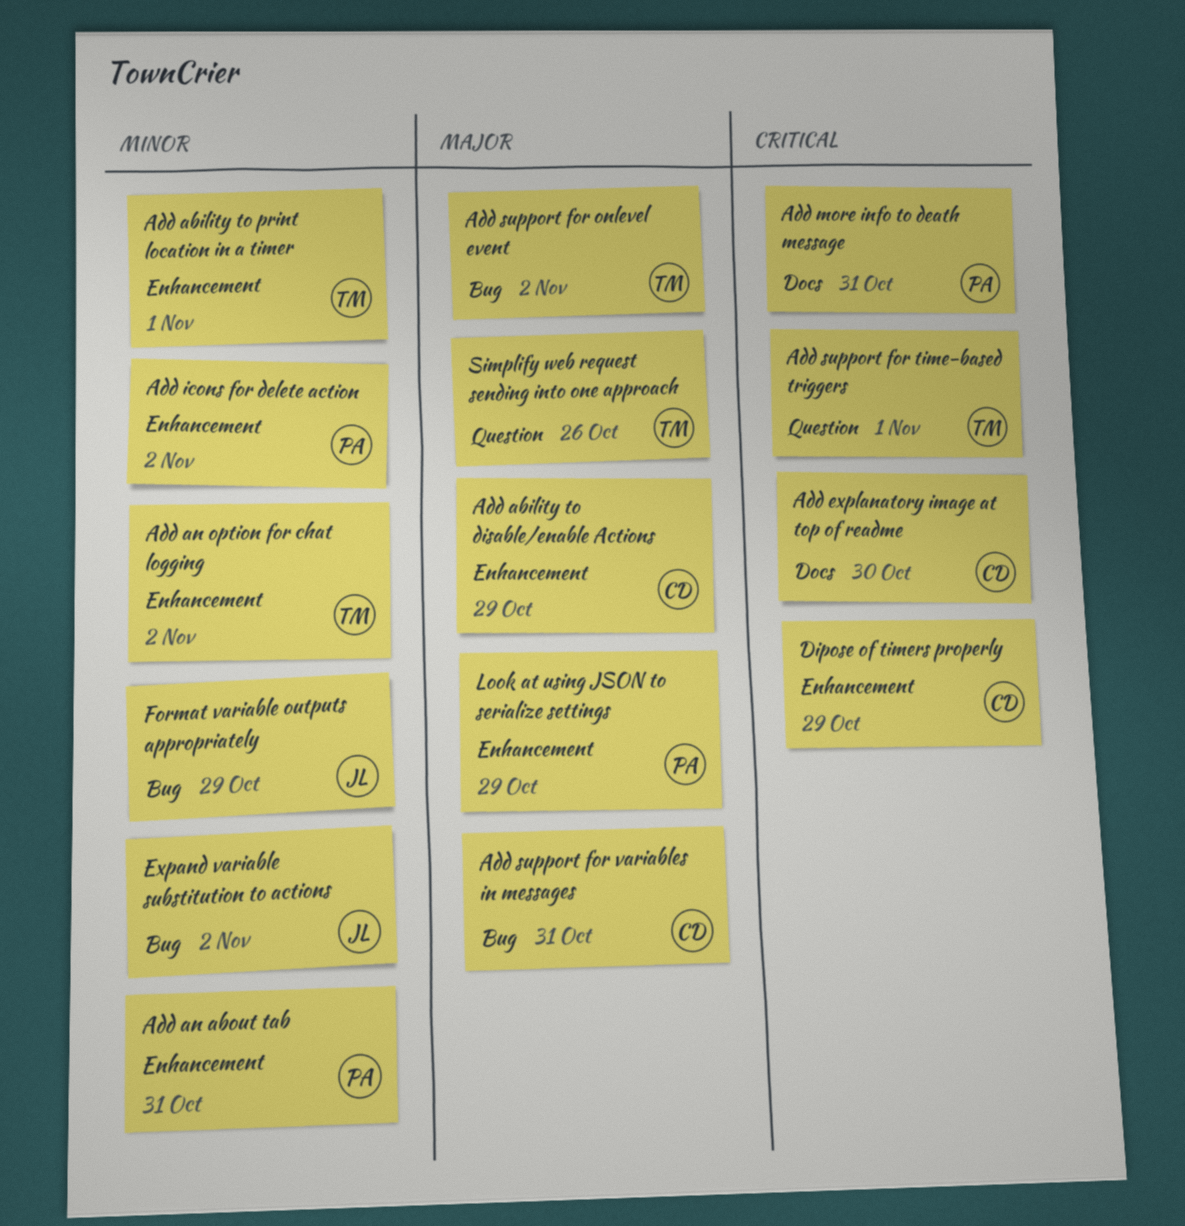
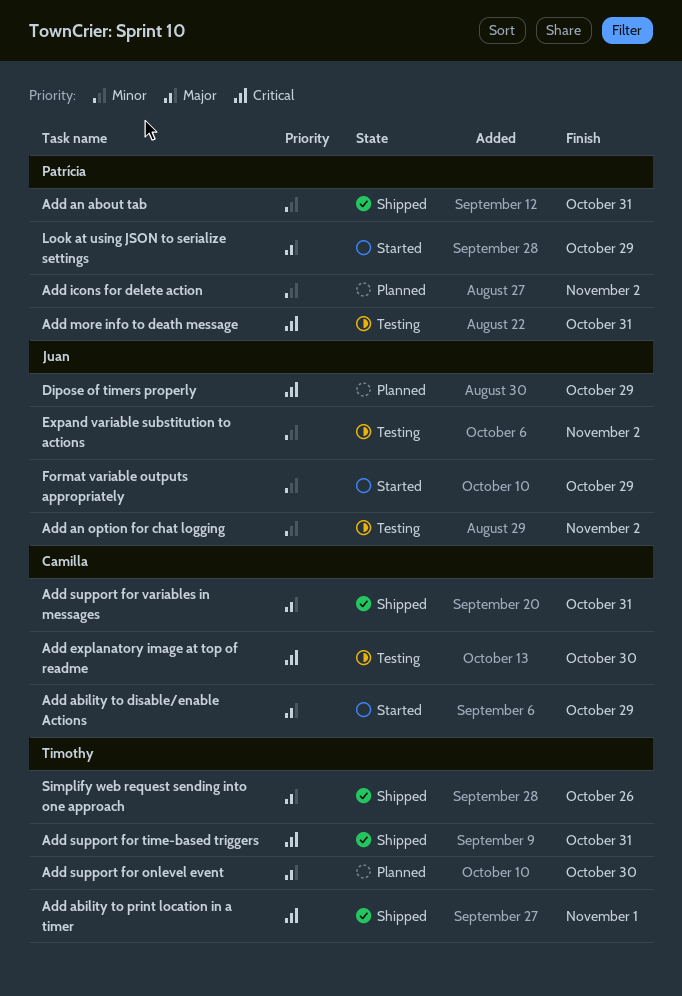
Add ability to print location in a timer, priority: Minor -> Critical
Add an option for chat logging, owner: Timothy -> Juan
Add support for onlevel event, due: Nov 2 -> Oct 30
Add support for time-based triggers, due: Nov 1 -> Oct 31
Dipose of timers properly, owner: Camilla -> Juan

